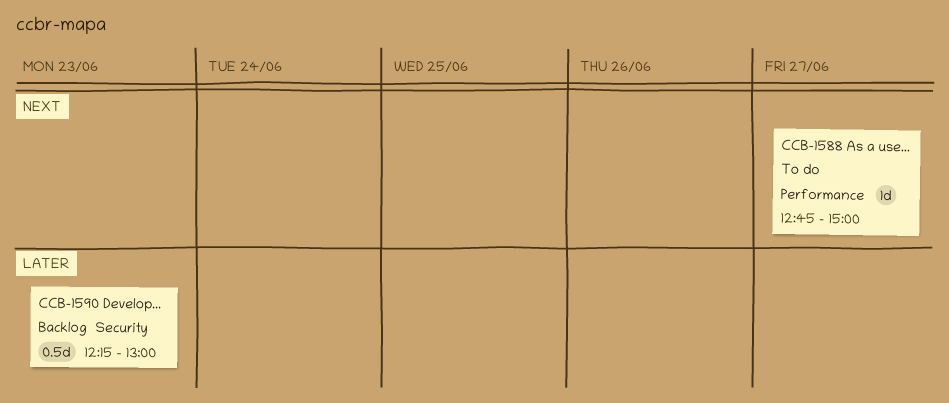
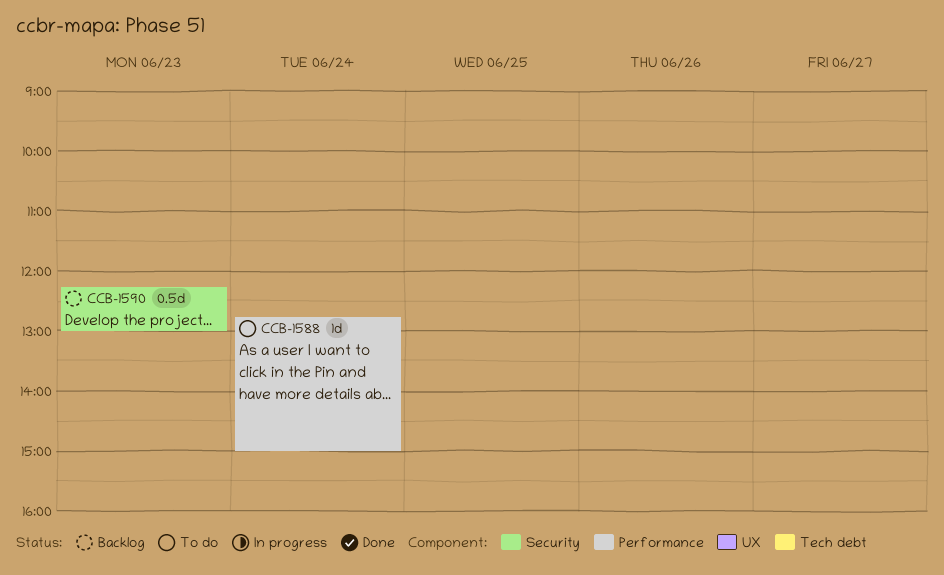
CCB-1588, day: Jun 27 -> Jun 24

